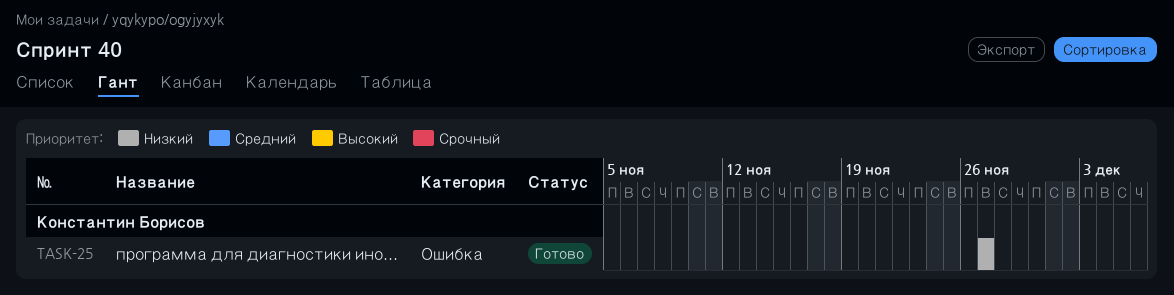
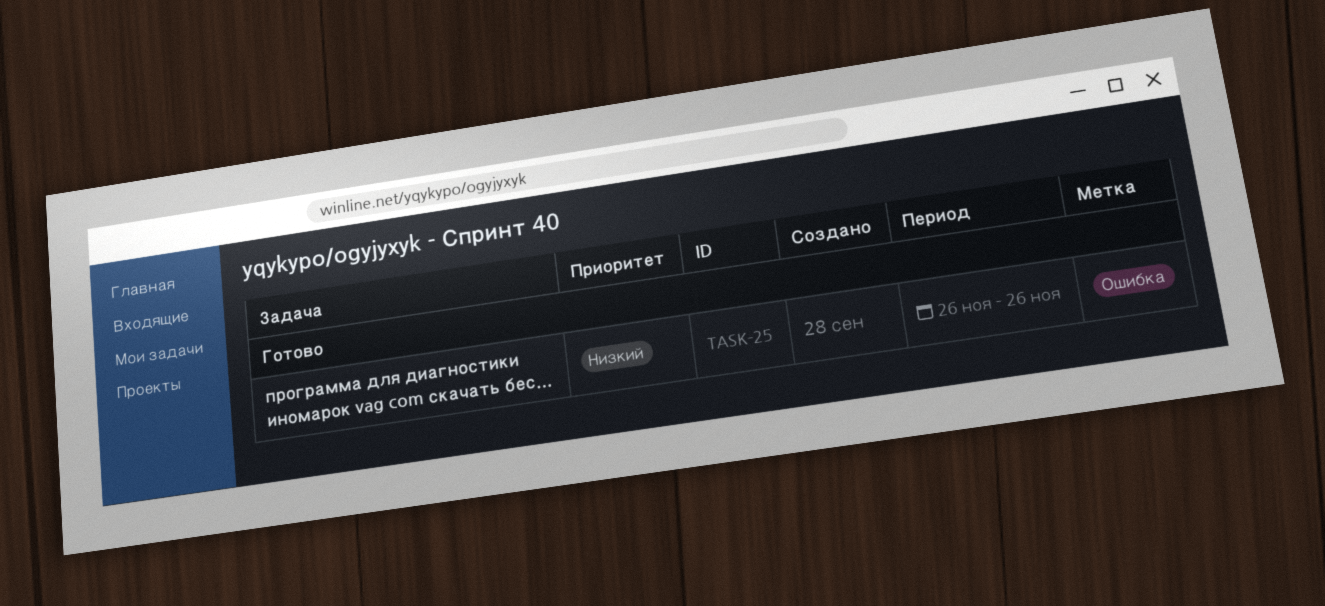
TASK-25, start: Nov 27 -> Nov 26
TASK-25, due: Nov 27 -> Nov 26

